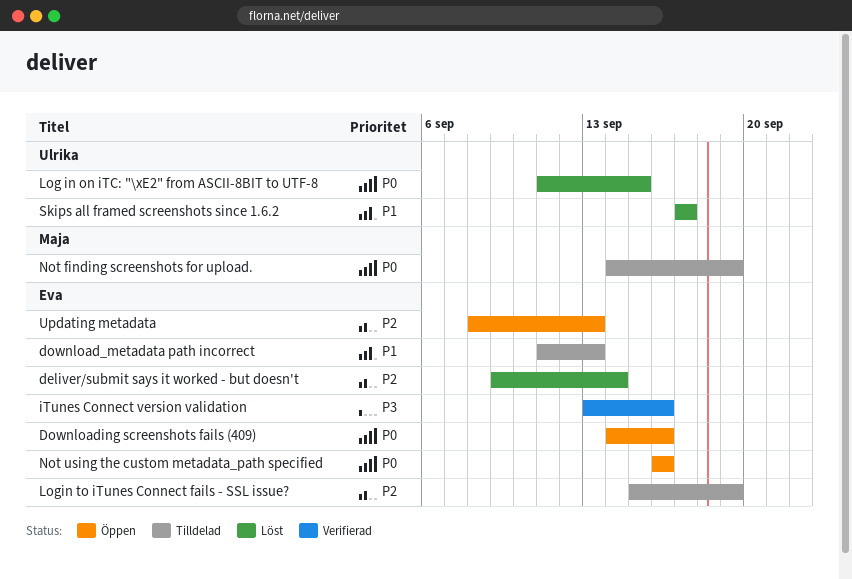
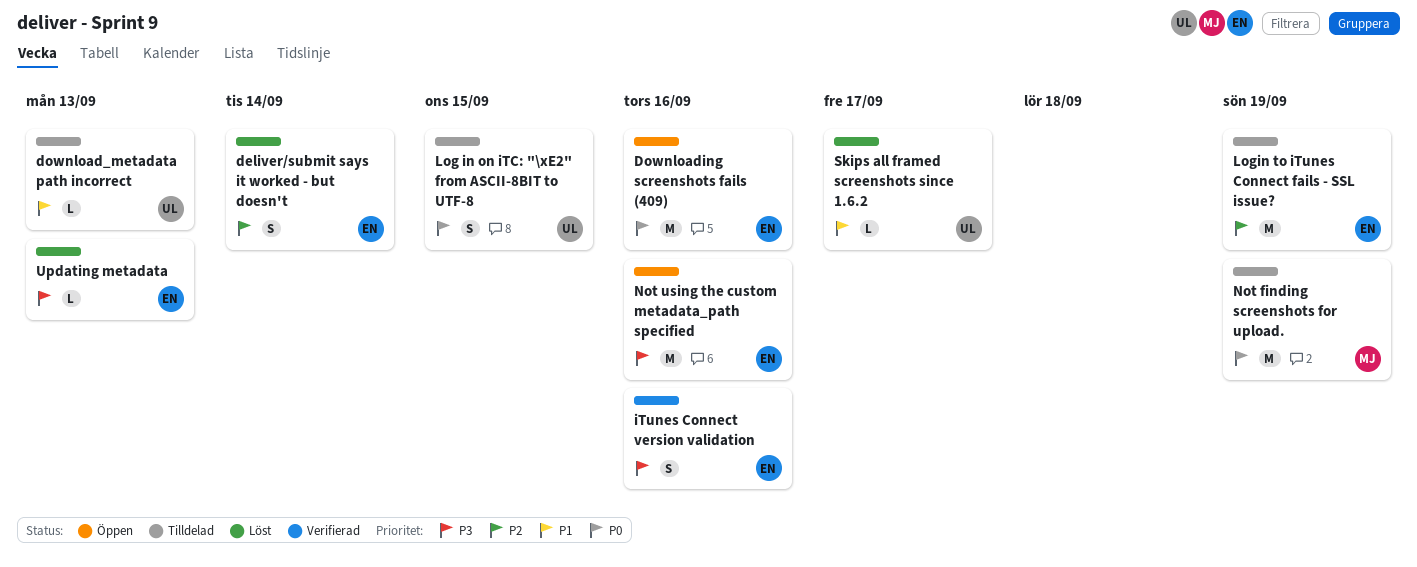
download_metadata path incorrect, owner: Eva -> Ulrika
Log in on iTC: "\xE2" from ASCII-8BIT to UTF-8, status: Löst -> Tilldelad
Not using the custom metadata_path specified, priority: P0 -> P3
Updating metadata, status: Öppen -> Löst
Updating metadata, priority: P2 -> P3

